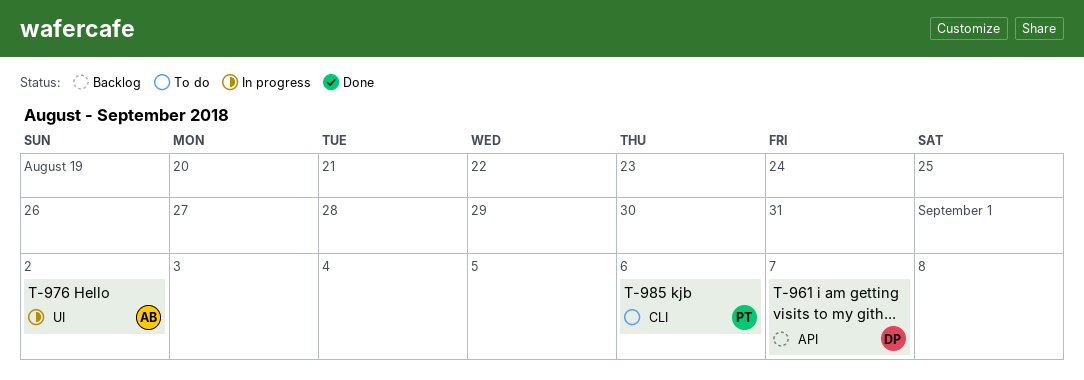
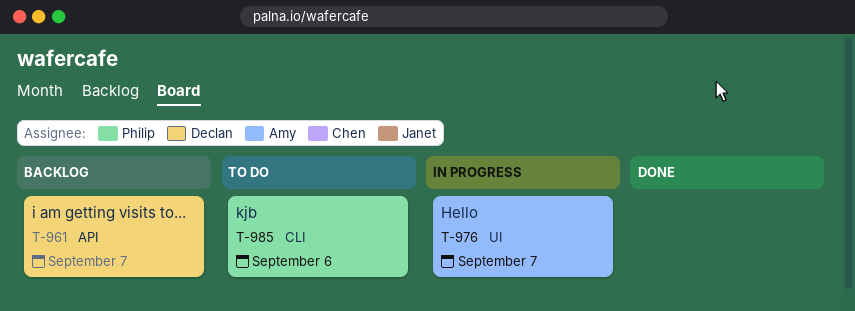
T-976, due: Sep 2 -> Sep 7

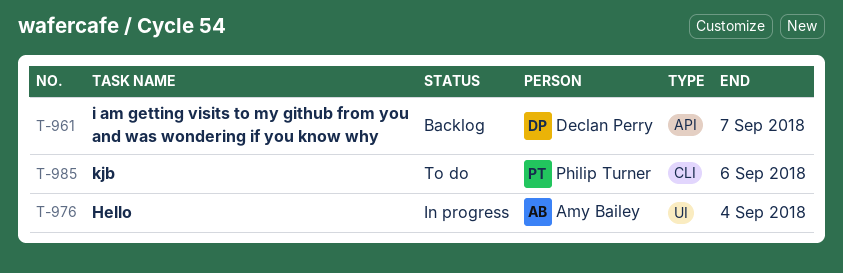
T-976, due: Sep 7 -> Sep 4

